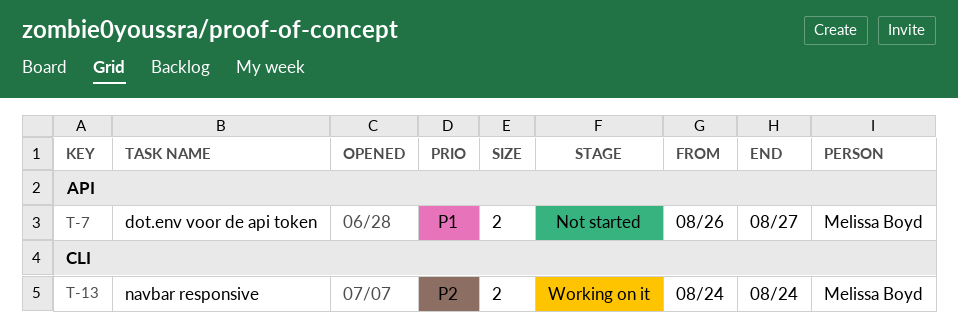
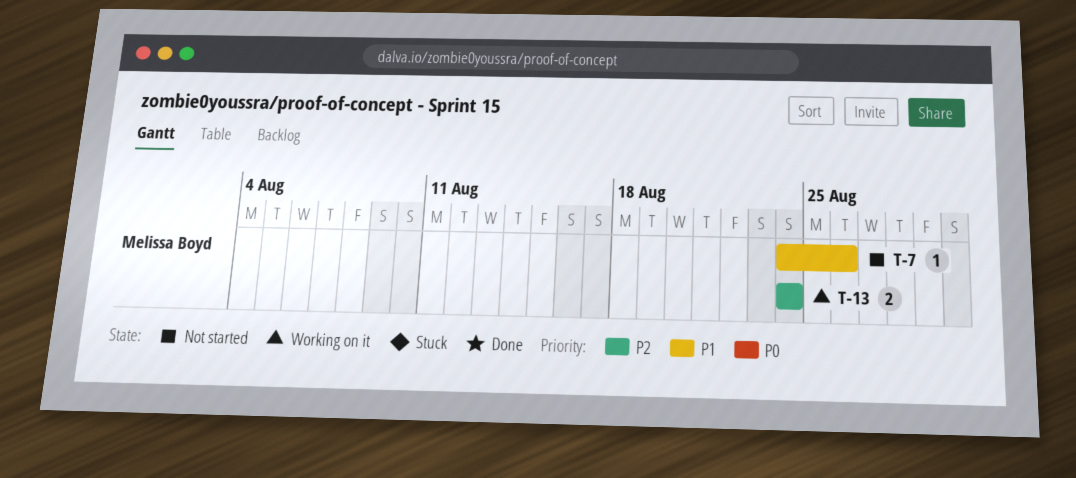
T-7, estimate: 2 -> 1
T-7, start: Aug 26 -> Aug 24
T-7, due: Aug 27 -> Aug 26

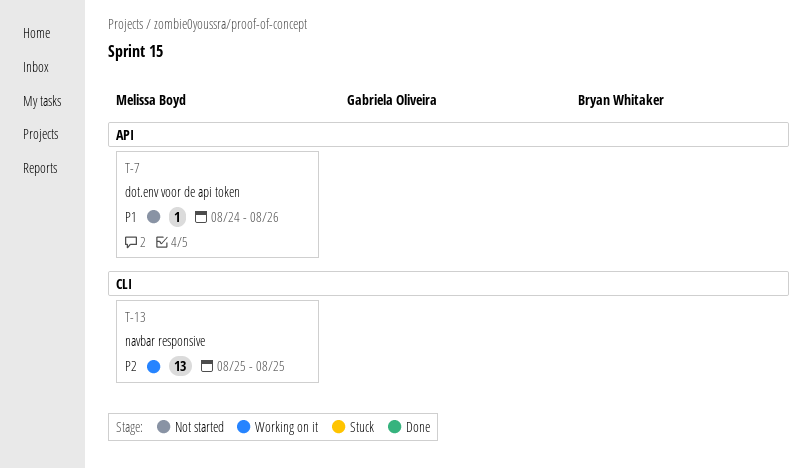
T-13, estimate: 2 -> 13
T-13, start: Aug 24 -> Aug 25
T-13, due: Aug 24 -> Aug 25

